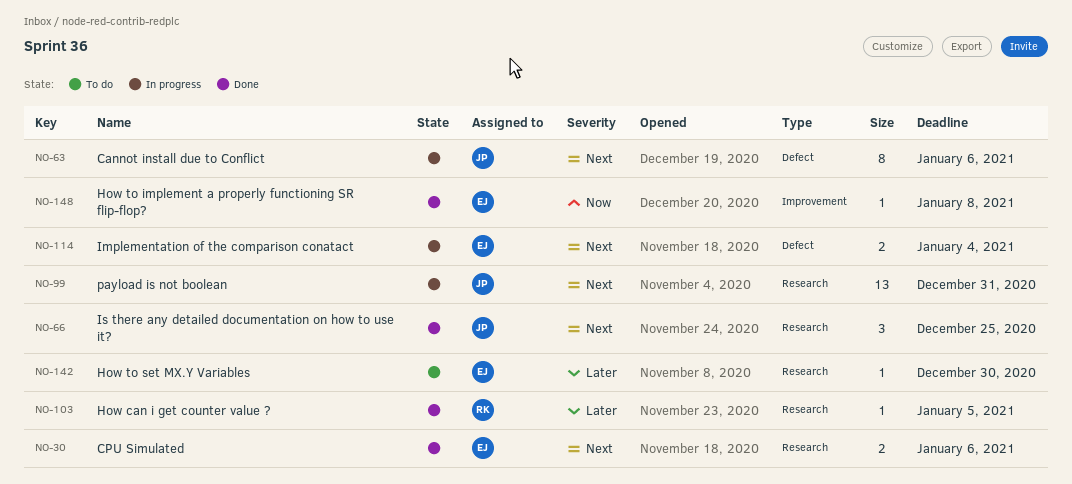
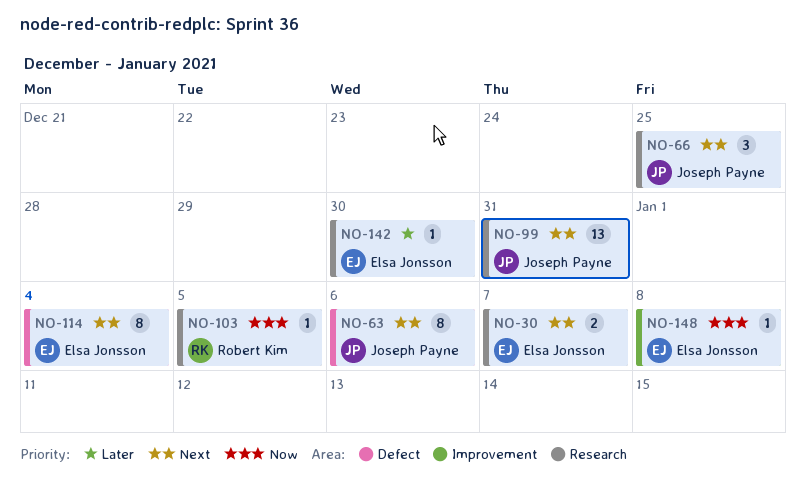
NO-30, due: Jan 6 -> Jan 7
NO-103, priority: Later -> Now
NO-114, estimate: 2 -> 8

